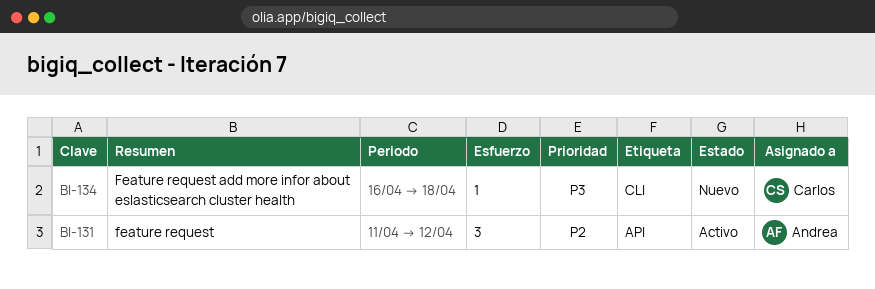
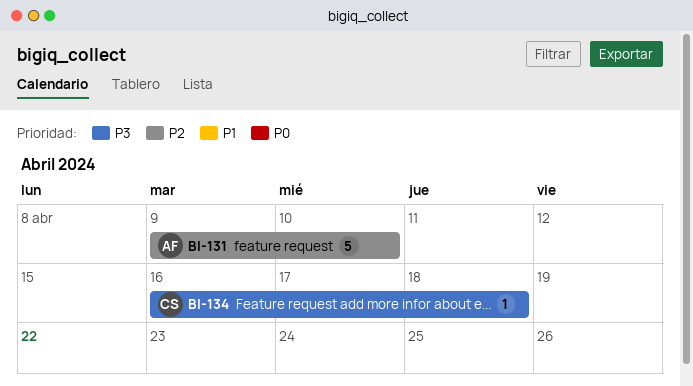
BI-131, estimate: 3 -> 5
BI-131, start: Apr 11 -> Apr 9
BI-131, due: Apr 12 -> Apr 10

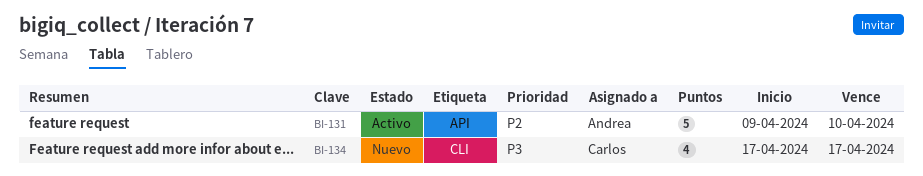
BI-134, estimate: 1 -> 4
BI-134, start: Apr 16 -> Apr 17
BI-134, due: Apr 18 -> Apr 17

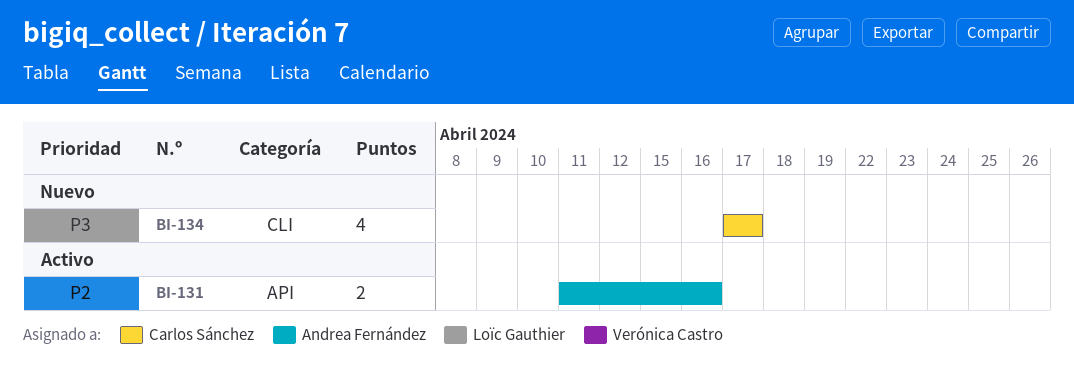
BI-131, estimate: 5 -> 2
BI-131, start: Apr 9 -> Apr 11
BI-131, due: Apr 10 -> Apr 16

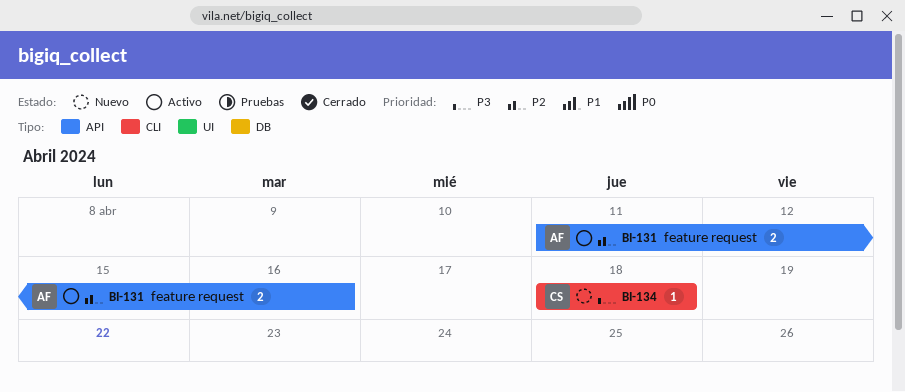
BI-134, estimate: 4 -> 1
BI-134, start: Apr 17 -> Apr 18
BI-134, due: Apr 17 -> Apr 18

